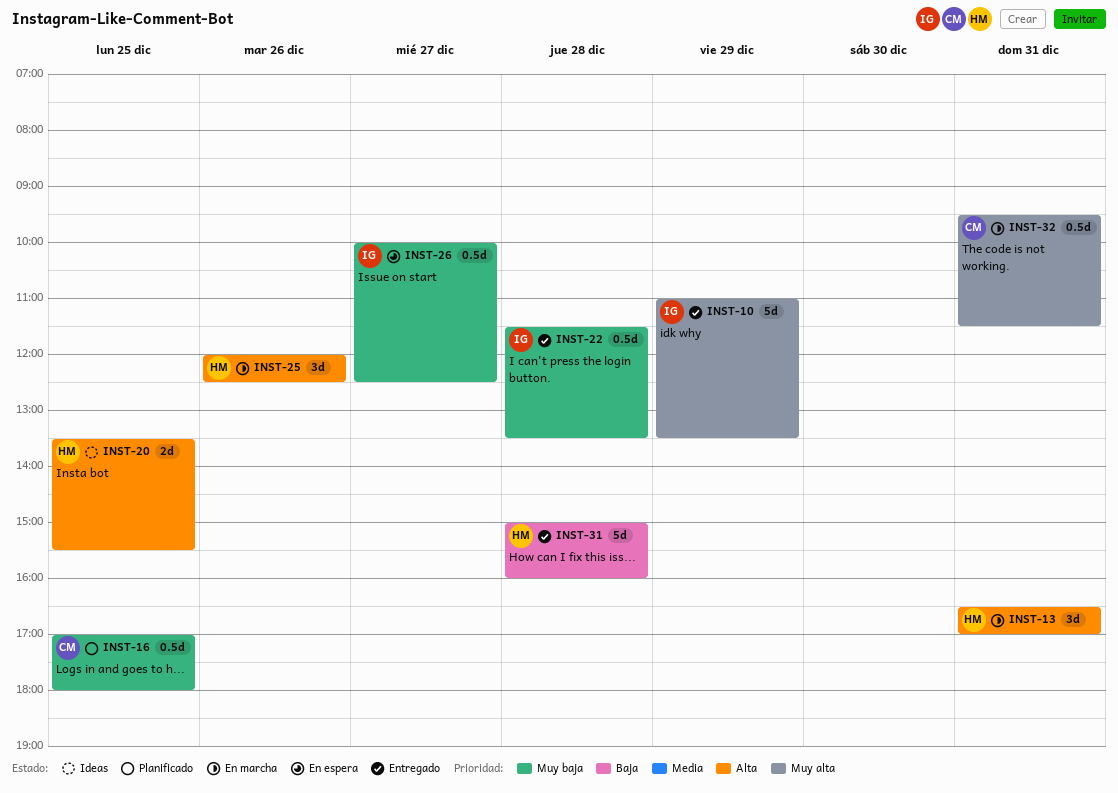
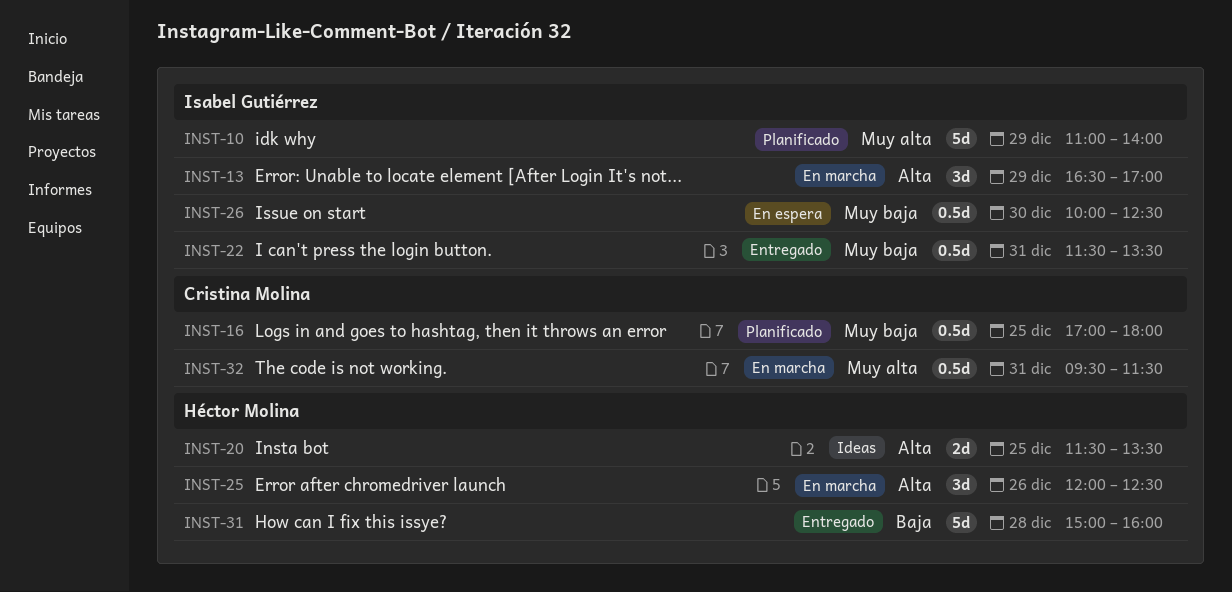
INST-10, status: Entregado -> Planificado
INST-10, ends: 13:30 -> 14:00
INST-13, owner: Héctor Molina -> Isabel Gutiérrez
INST-13, day: Dec 31 -> Dec 29
INST-20, begins: 13:30 -> 11:30
INST-20, ends: 15:30 -> 13:30
INST-22, day: Dec 28 -> Dec 31
INST-26, day: Dec 27 -> Dec 30

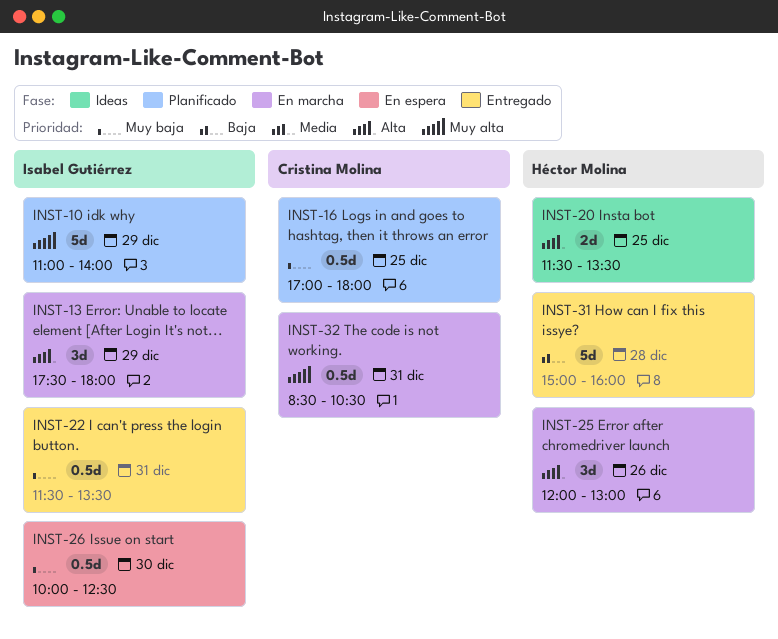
INST-13, begins: 16:30 -> 17:30
INST-13, ends: 17:00 -> 18:00
INST-25, ends: 12:30 -> 13:00
INST-32, begins: 09:30 -> 08:30
INST-32, ends: 11:30 -> 10:30

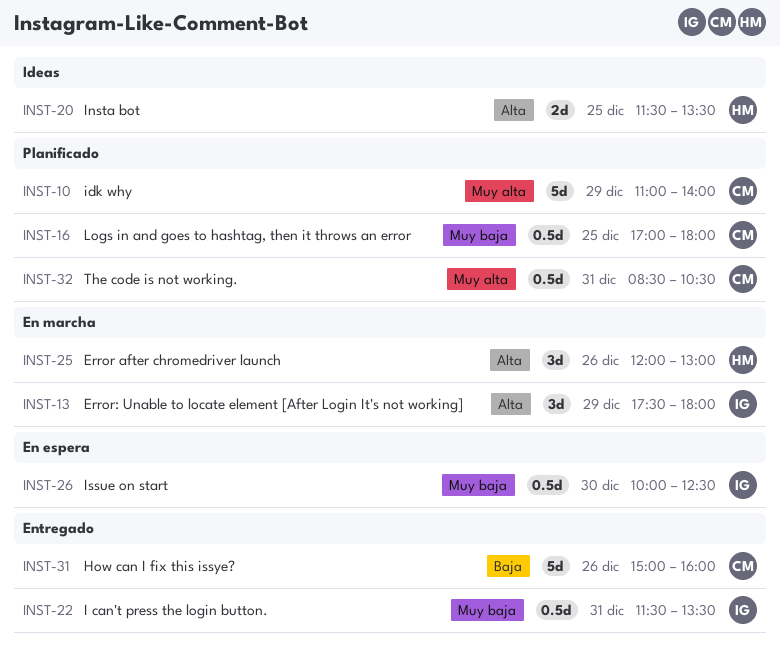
INST-10, owner: Isabel Gutiérrez -> Cristina Molina
INST-31, owner: Héctor Molina -> Cristina Molina
INST-31, day: Dec 28 -> Dec 26
INST-32, status: En marcha -> Planificado

